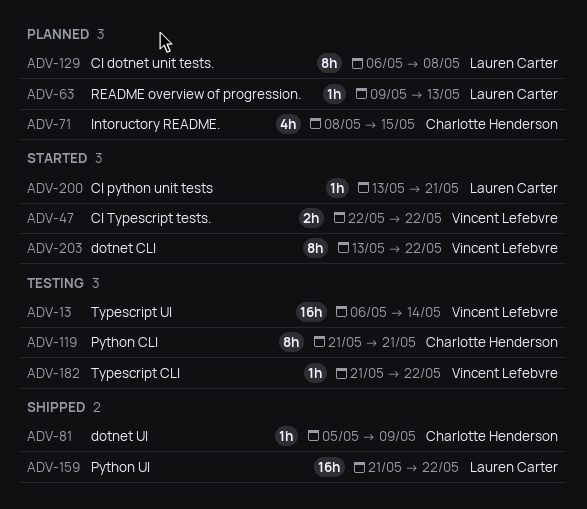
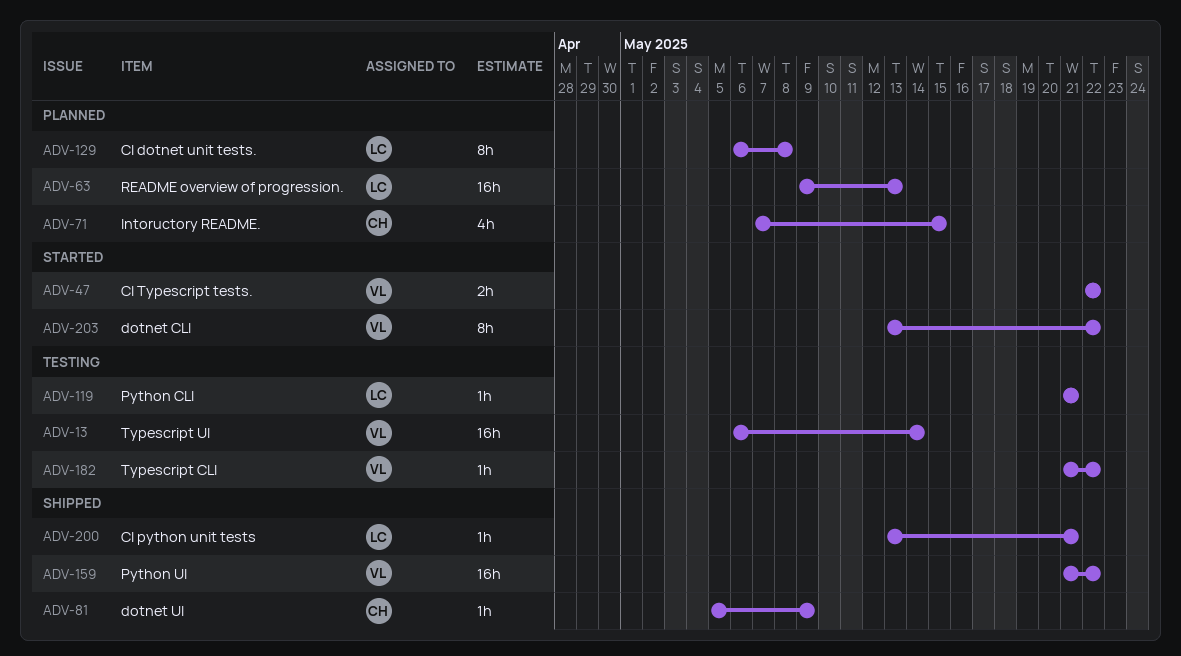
ADV-63, estimate: 1h -> 16h
ADV-71, start: May 8 -> May 7
ADV-119, owner: Charlotte Henderson -> Lauren Carter
ADV-119, estimate: 8h -> 1h
ADV-159, owner: Lauren Carter -> Vincent Lefebvre
ADV-200, status: Started -> Shipped

